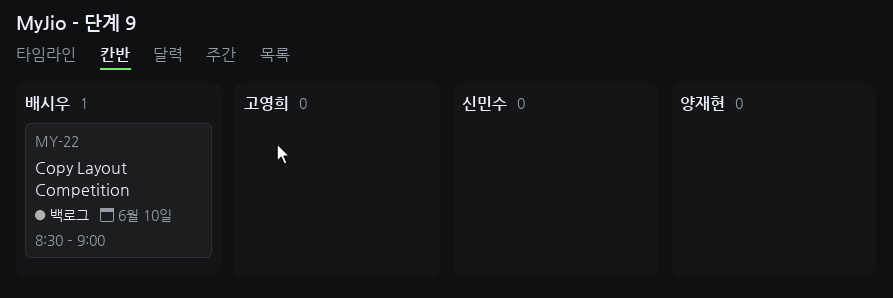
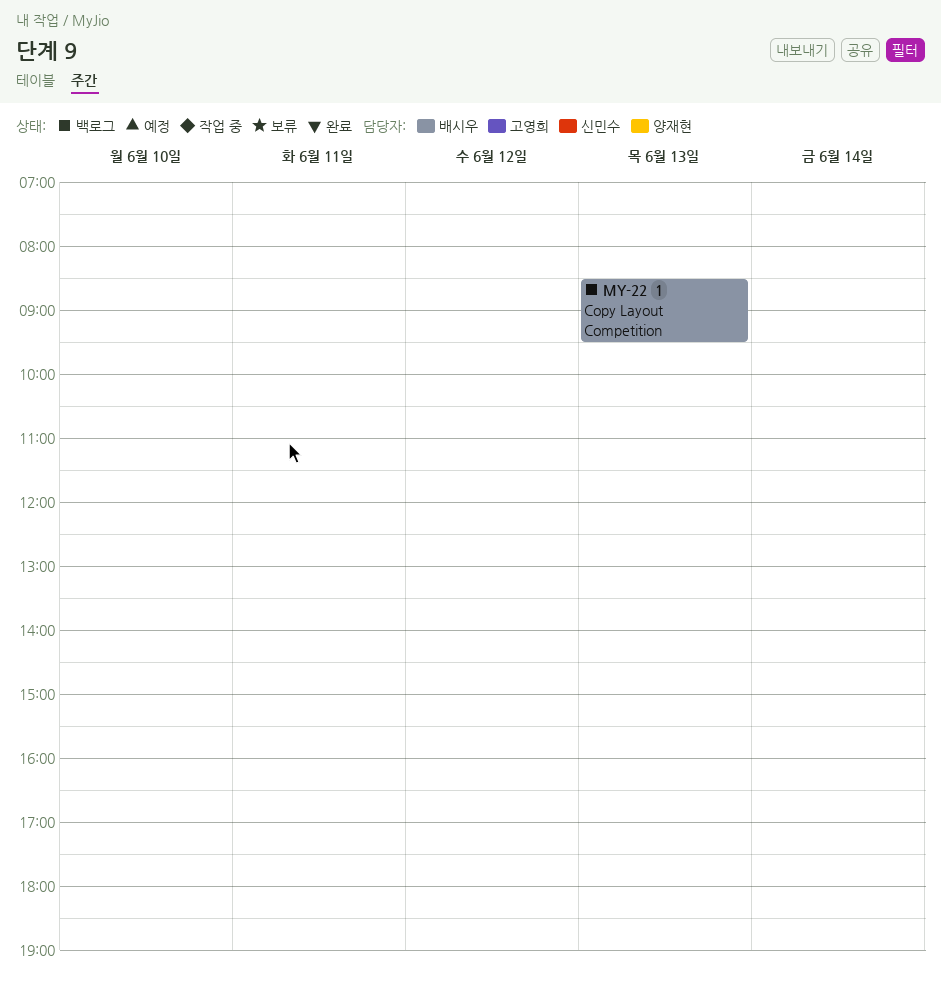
MY-22, day: Jun 10 -> Jun 13
MY-22, ends: 09:00 -> 09:30

